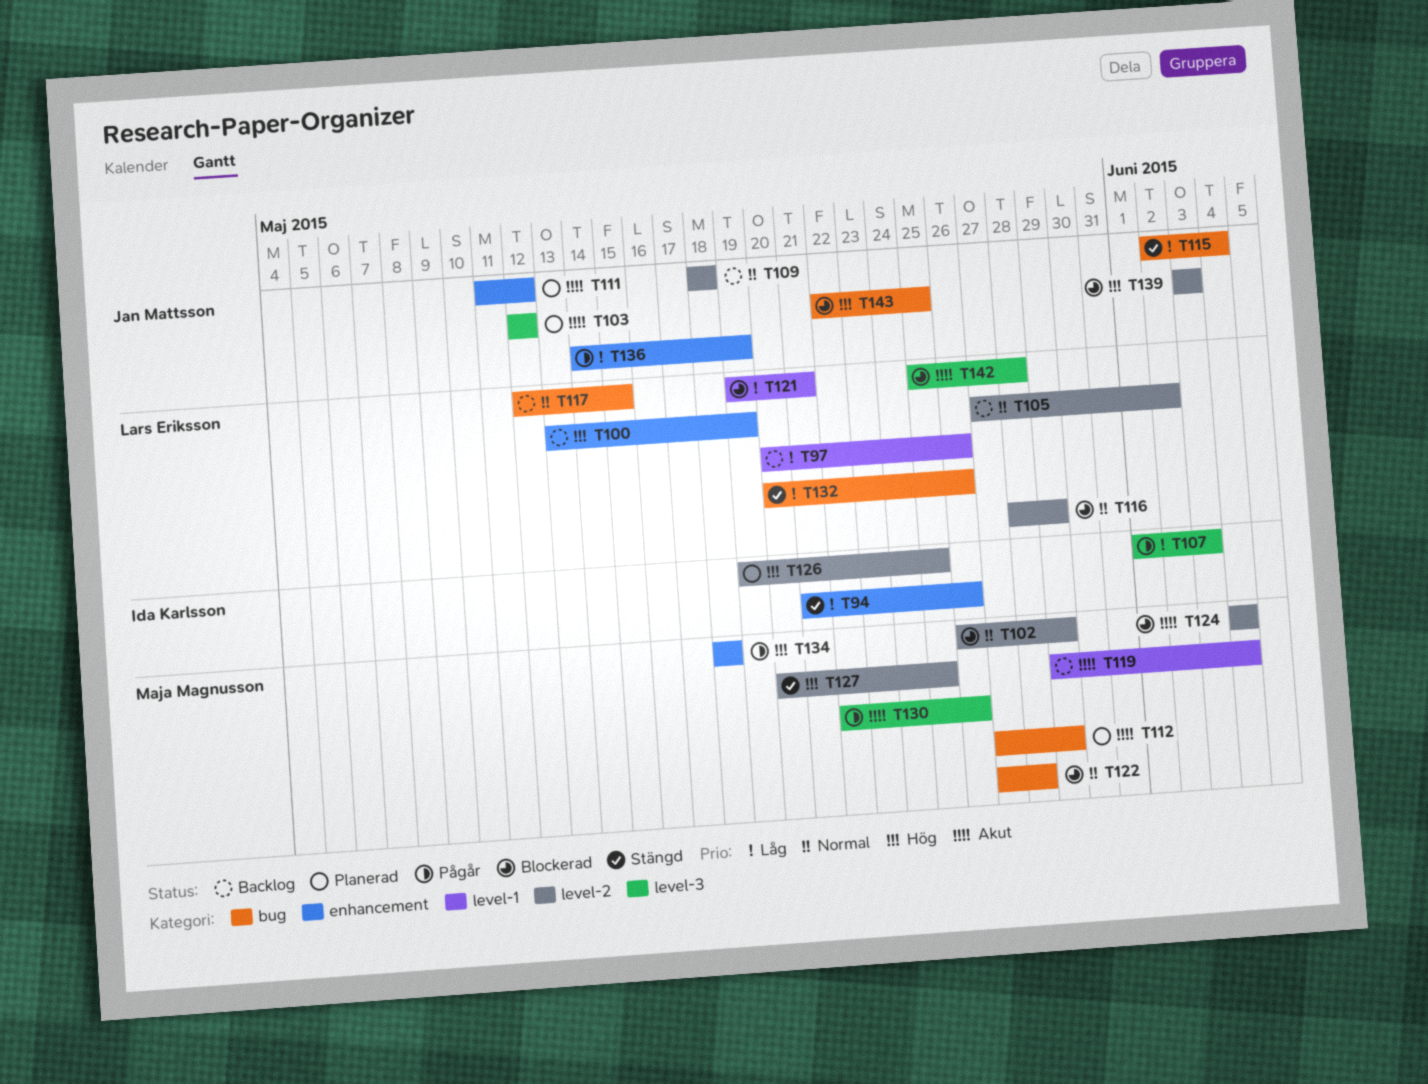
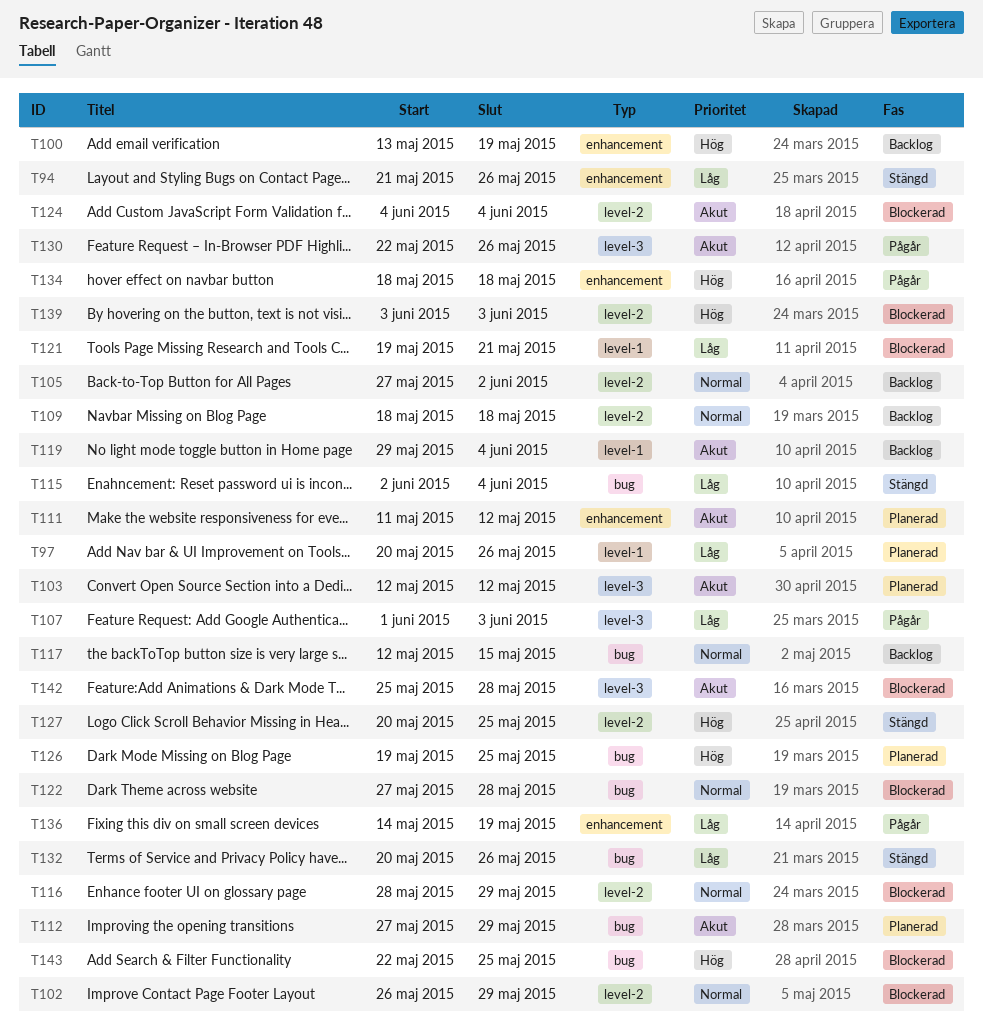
T97, status: Backlog -> Planerad
T126, label: level-2 -> bug

